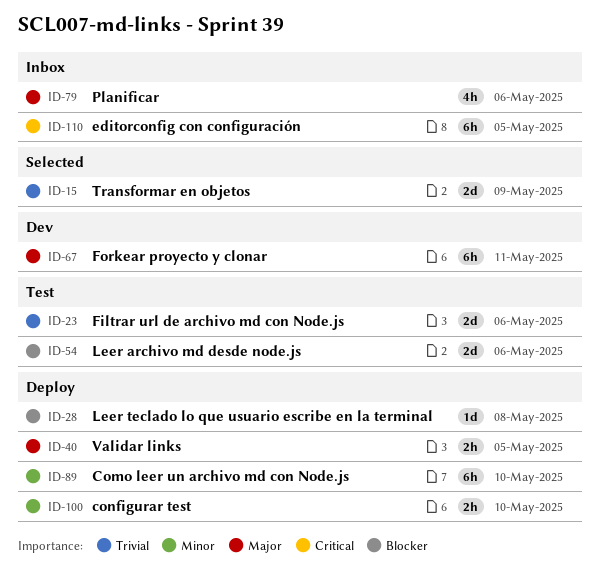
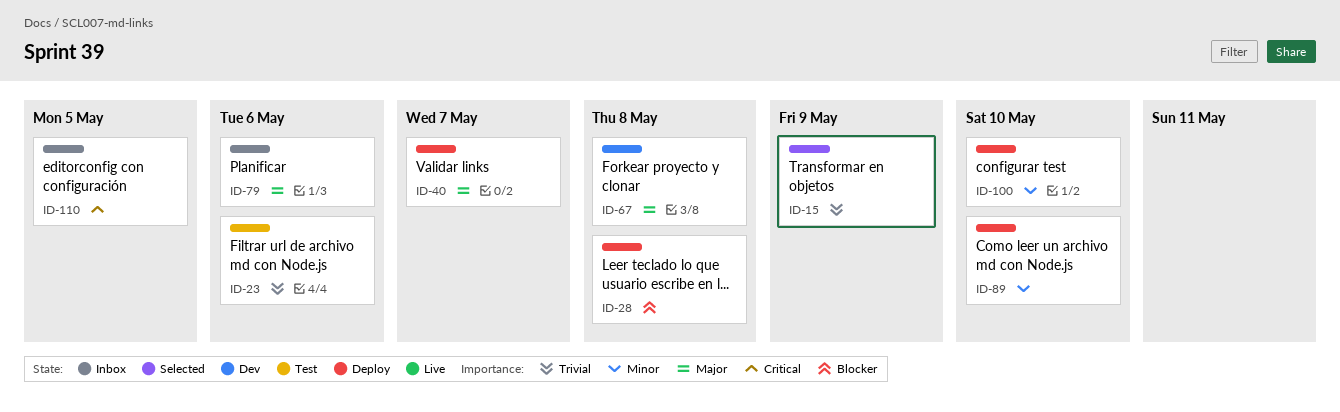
ID-40, due: May 5 -> May 7
ID-54: present -> none
ID-67, due: May 11 -> May 8

